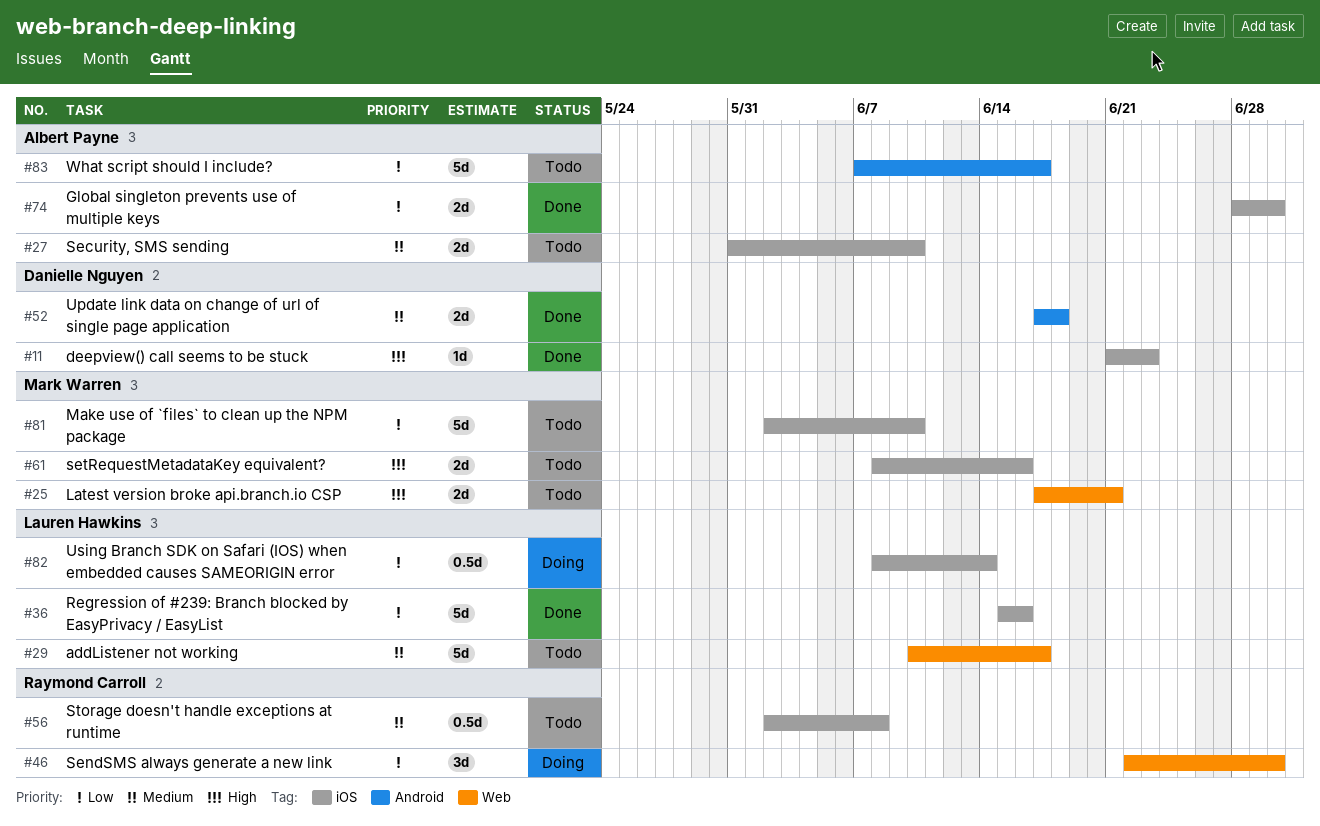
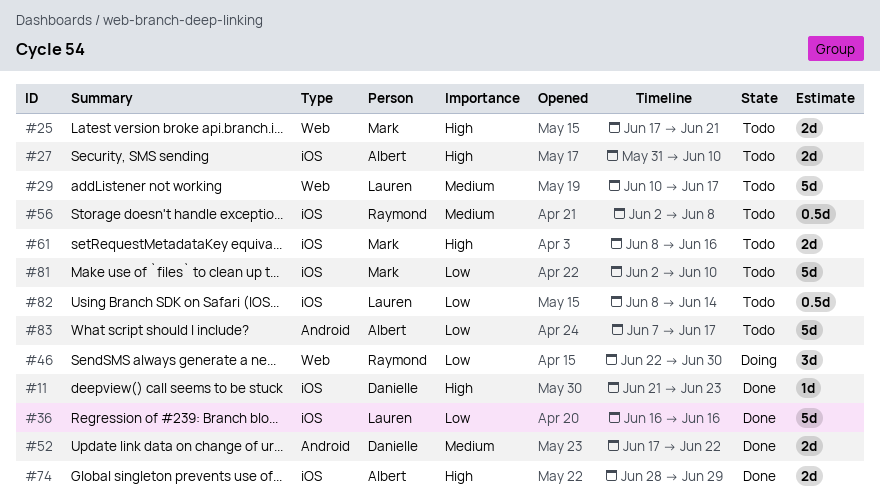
#27, priority: Medium -> High
#36, start: Jun 15 -> Jun 16
#52, due: Jun 18 -> Jun 22
#74, priority: Low -> High
#74, due: Jun 30 -> Jun 29
#82, status: Doing -> Todo

